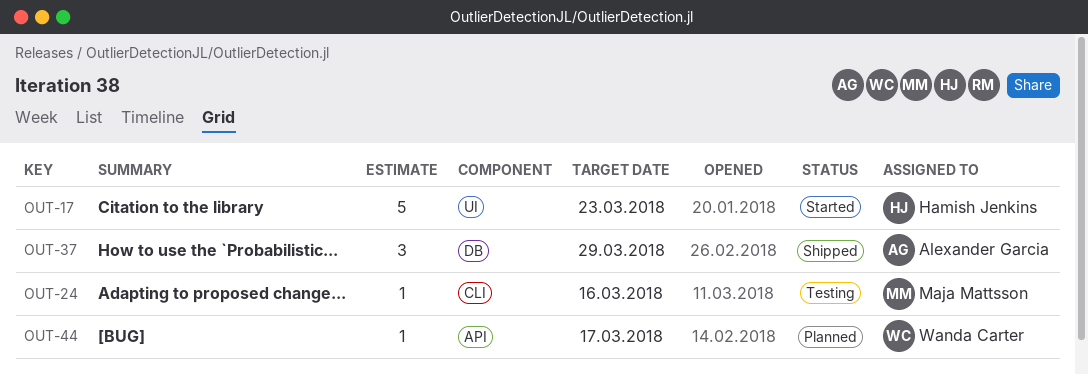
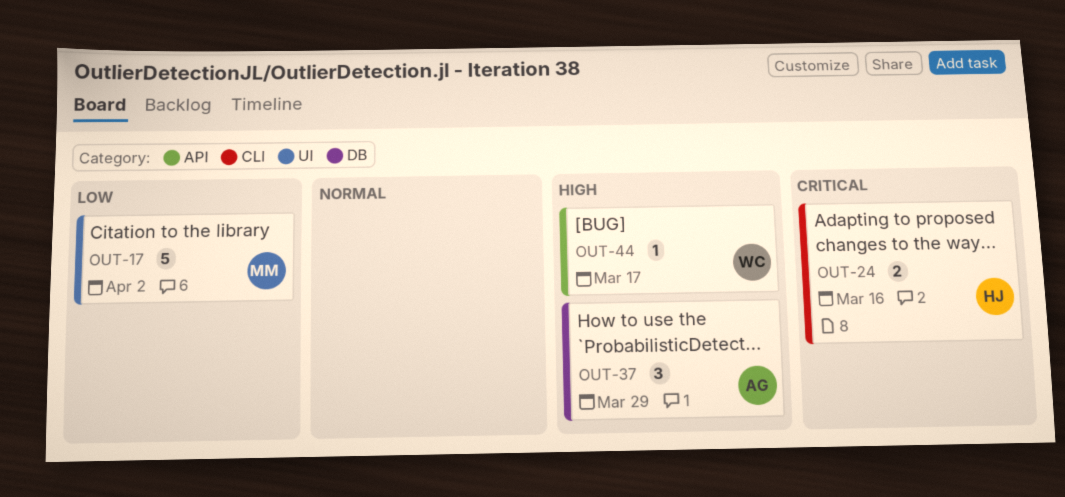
OUT-17, owner: Hamish Jenkins -> Maja Mattsson
OUT-17, due: Mar 23 -> Apr 2
OUT-24, owner: Maja Mattsson -> Hamish Jenkins
OUT-24, estimate: 1 -> 2

